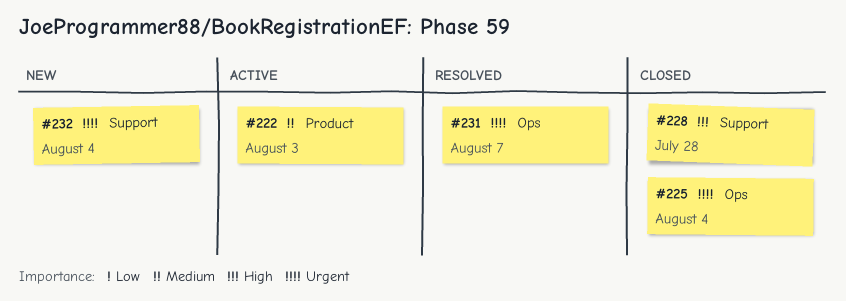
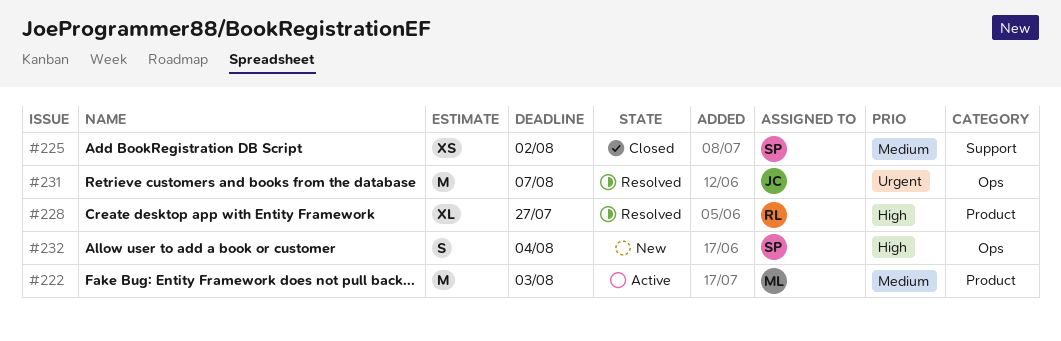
#225, priority: Urgent -> Medium
#225, label: Ops -> Support
#225, due: Aug 4 -> Aug 2
#228, status: Closed -> Resolved
#228, label: Support -> Product
#228, due: Jul 28 -> Jul 27
#232, priority: Urgent -> High
#232, label: Support -> Ops

